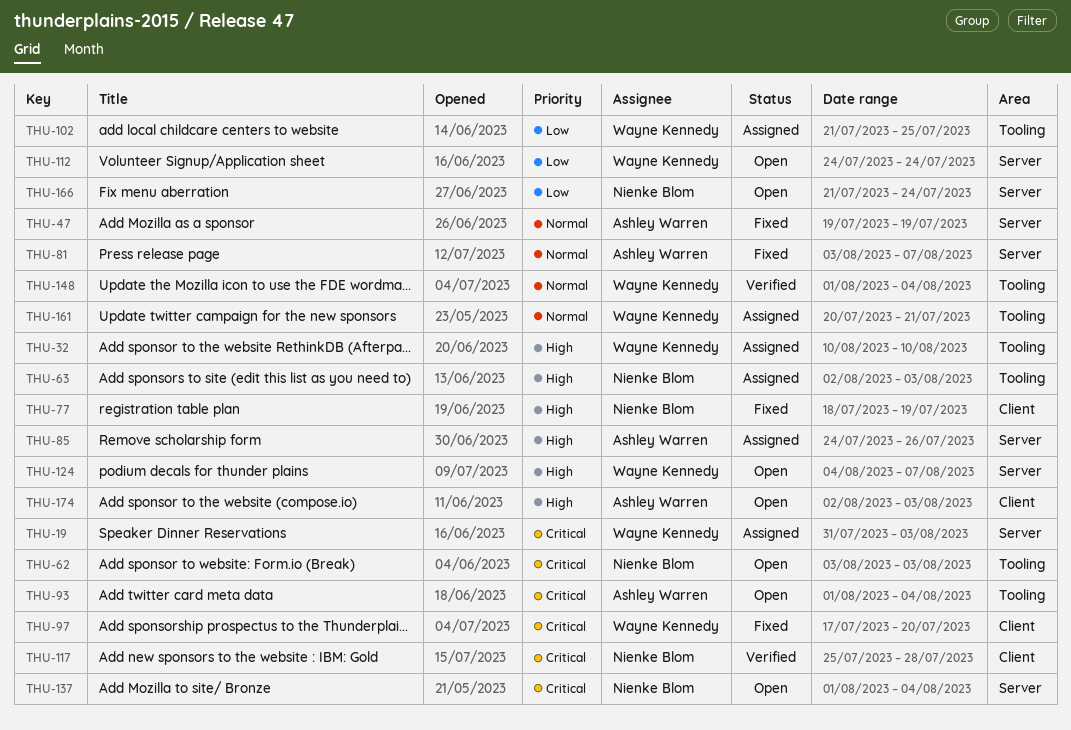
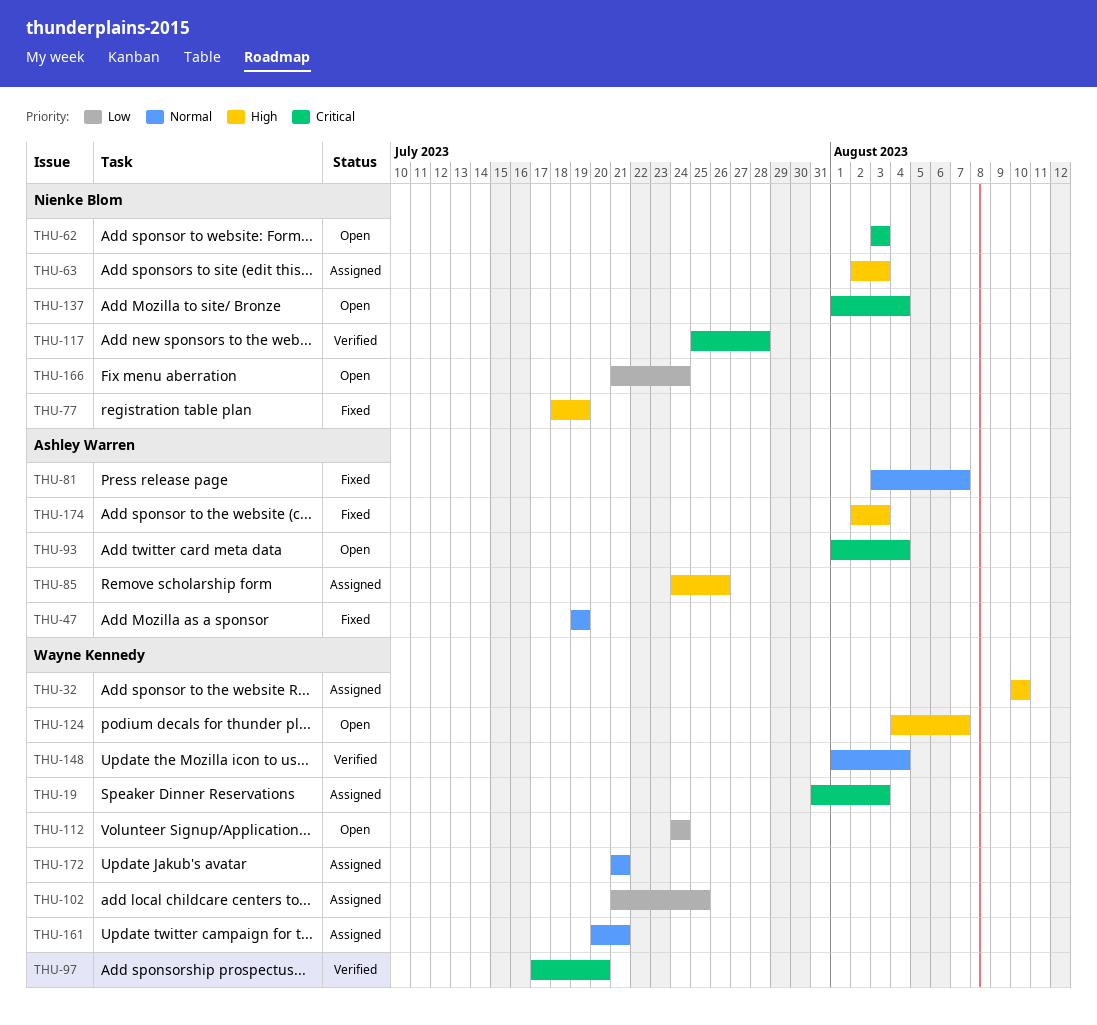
THU-97, status: Fixed -> Verified
THU-172: none -> present
THU-174, status: Open -> Fixed

